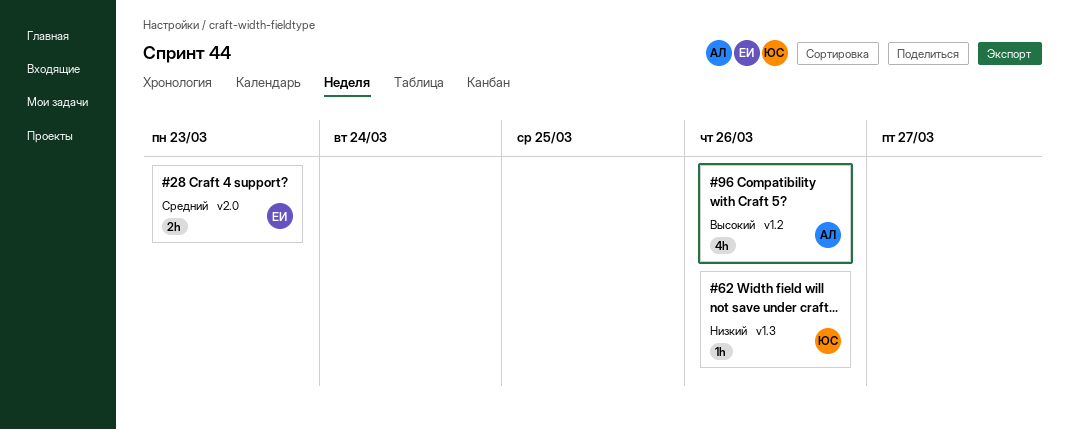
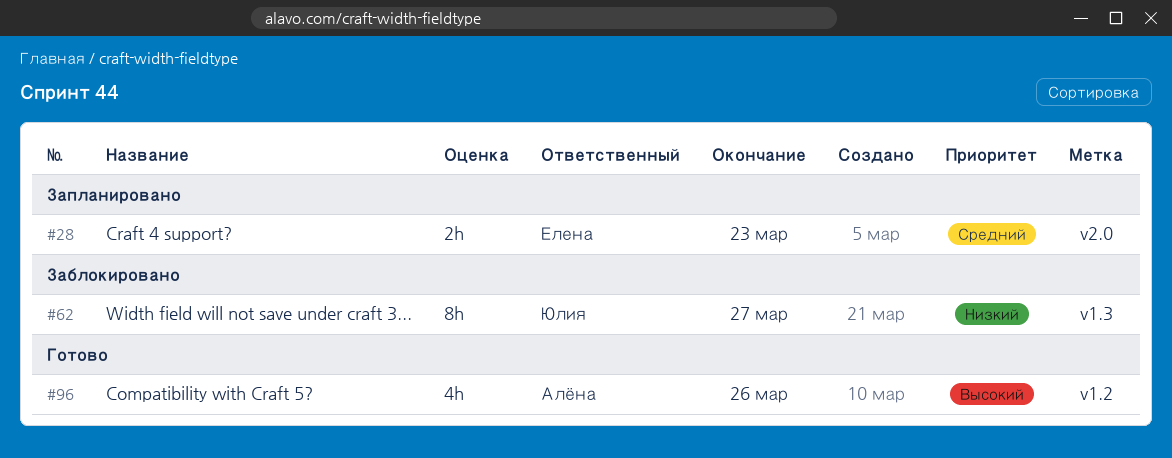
#62, estimate: 1h -> 8h
#62, due: Mar 26 -> Mar 27

